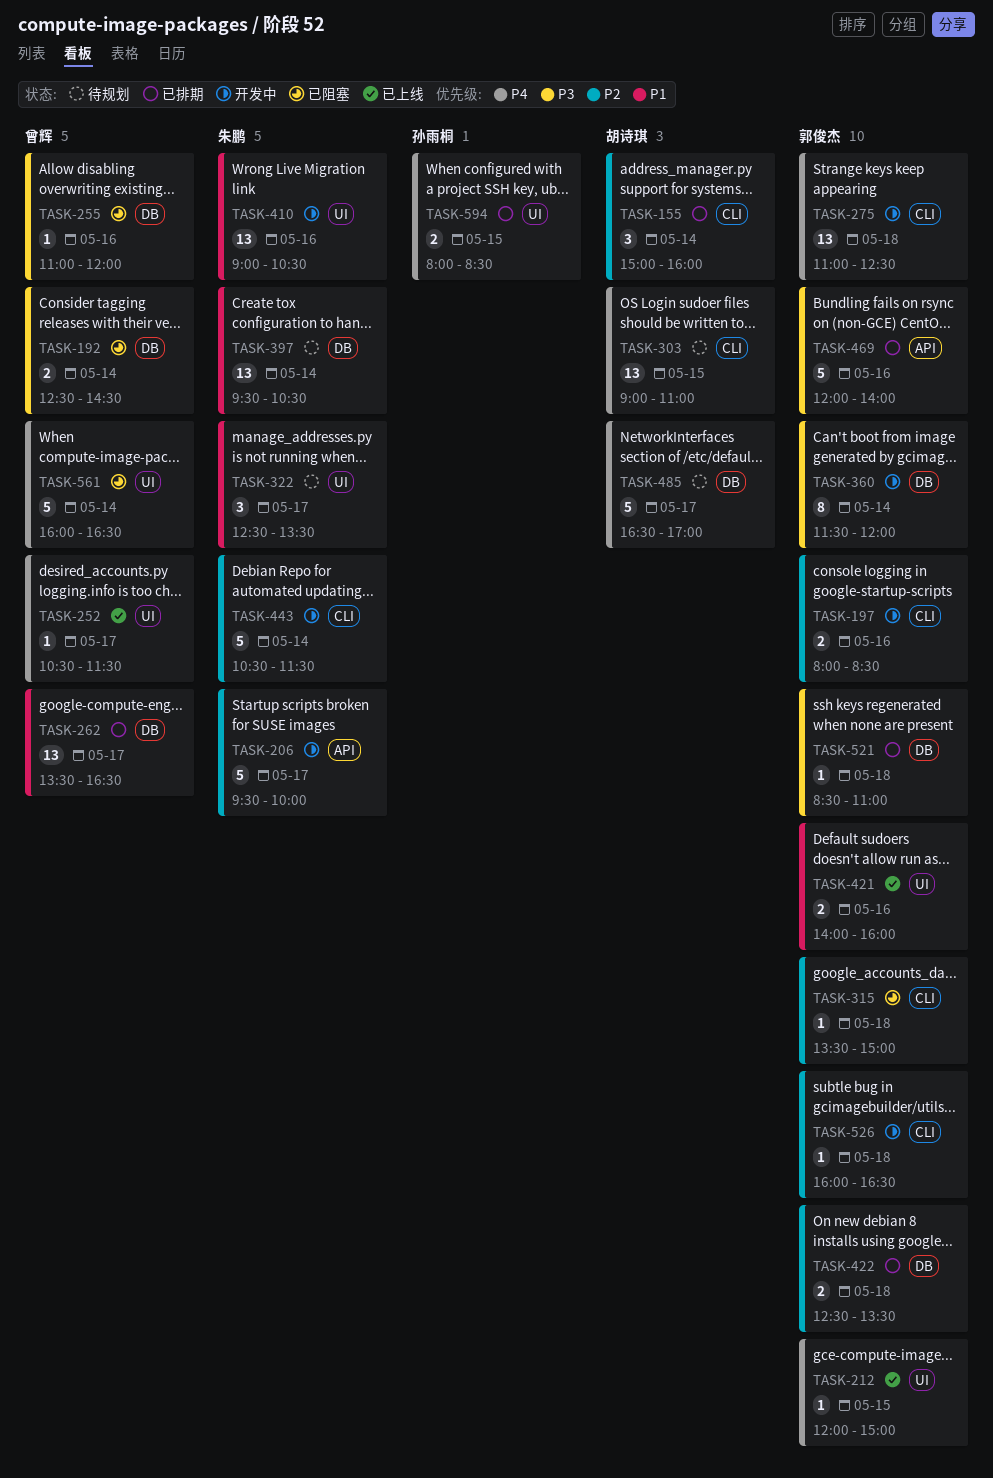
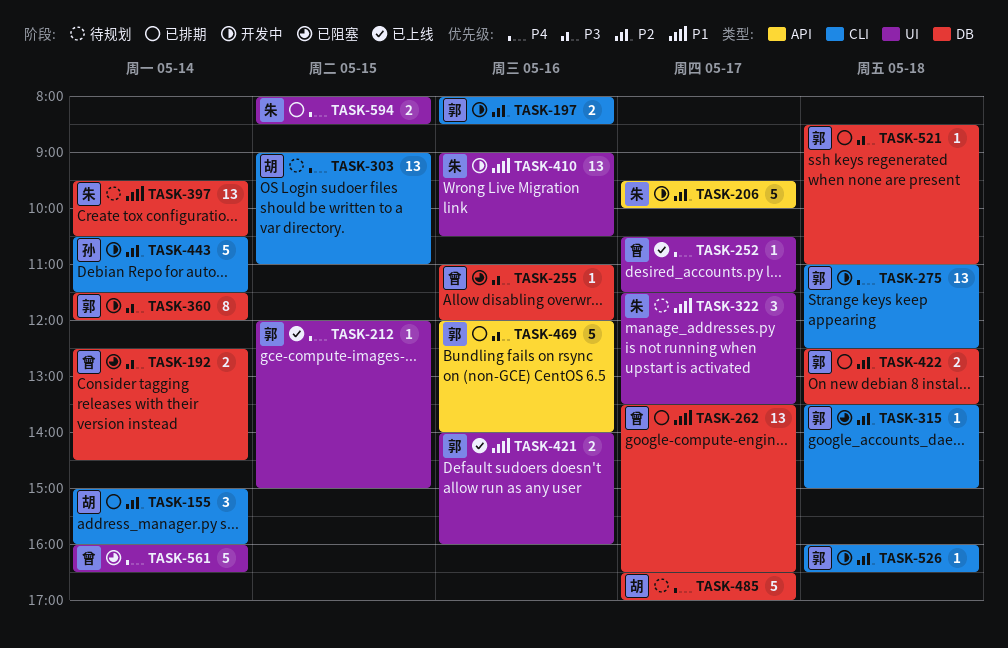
TASK-322, begins: 12:30 -> 11:30
TASK-443, owner: 朱鹏 -> 孙雨桐
TASK-594, owner: 孙雨桐 -> 朱鹏

